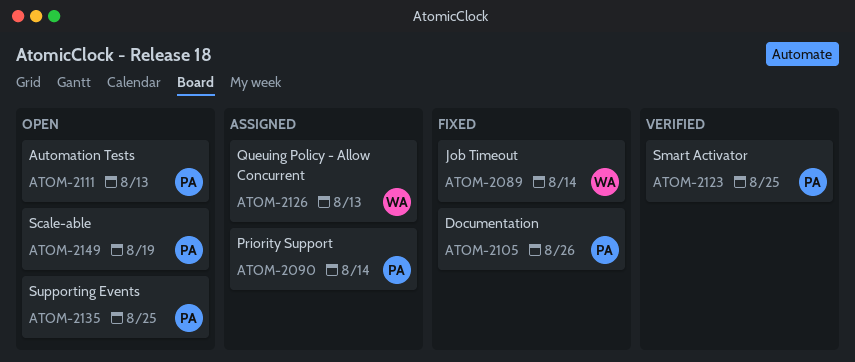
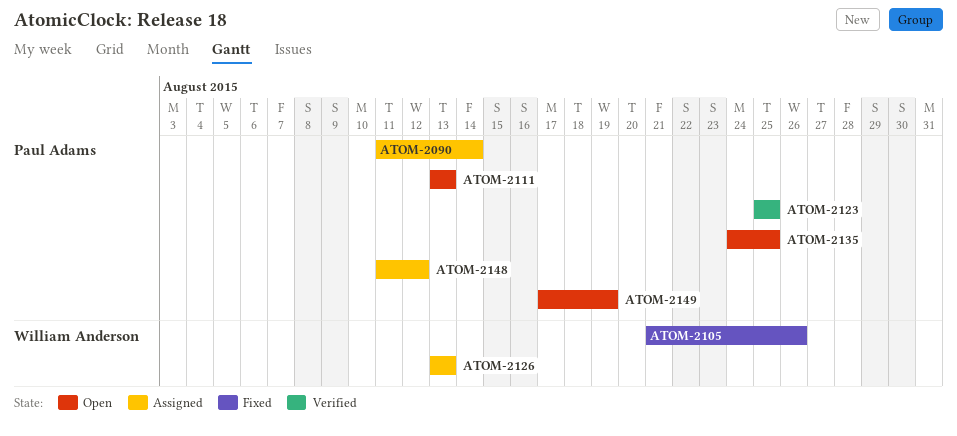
ATOM-2089: present -> none
ATOM-2105, owner: Paul Adams -> William Anderson
ATOM-2148: none -> present

